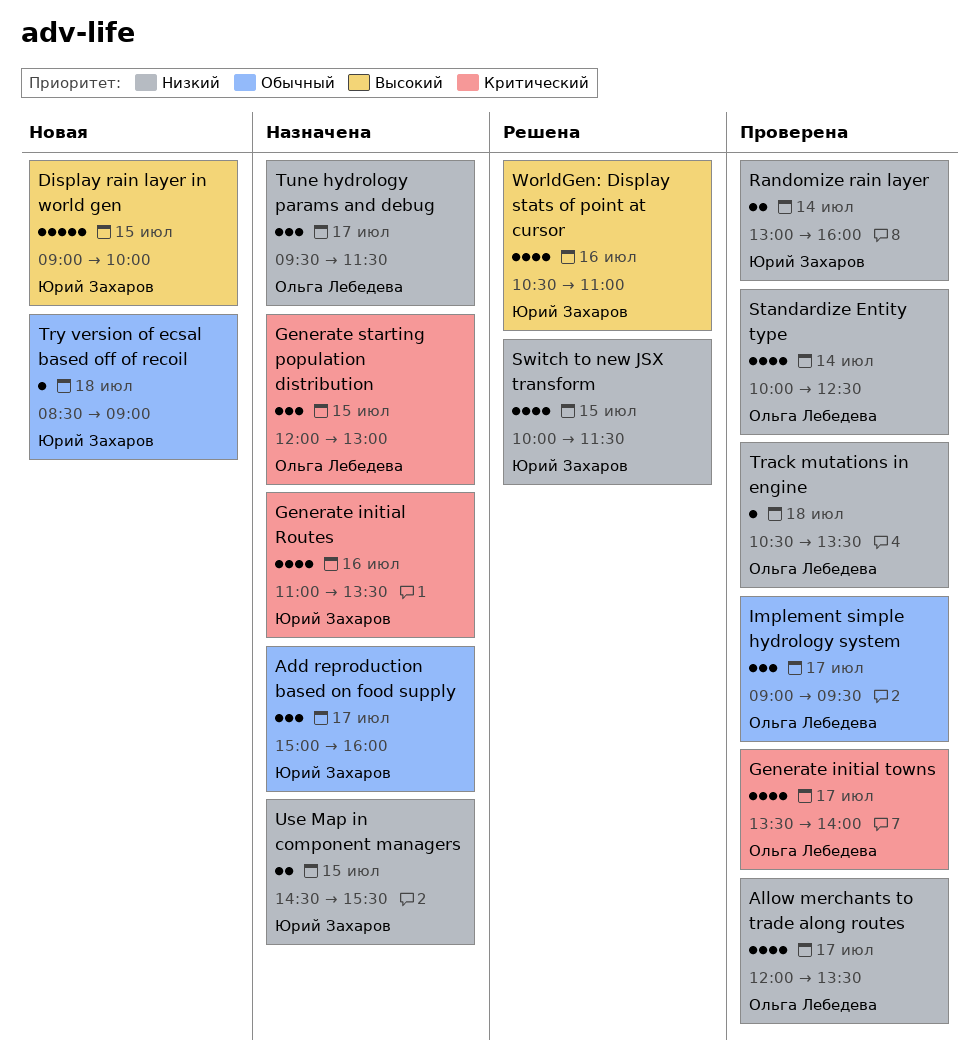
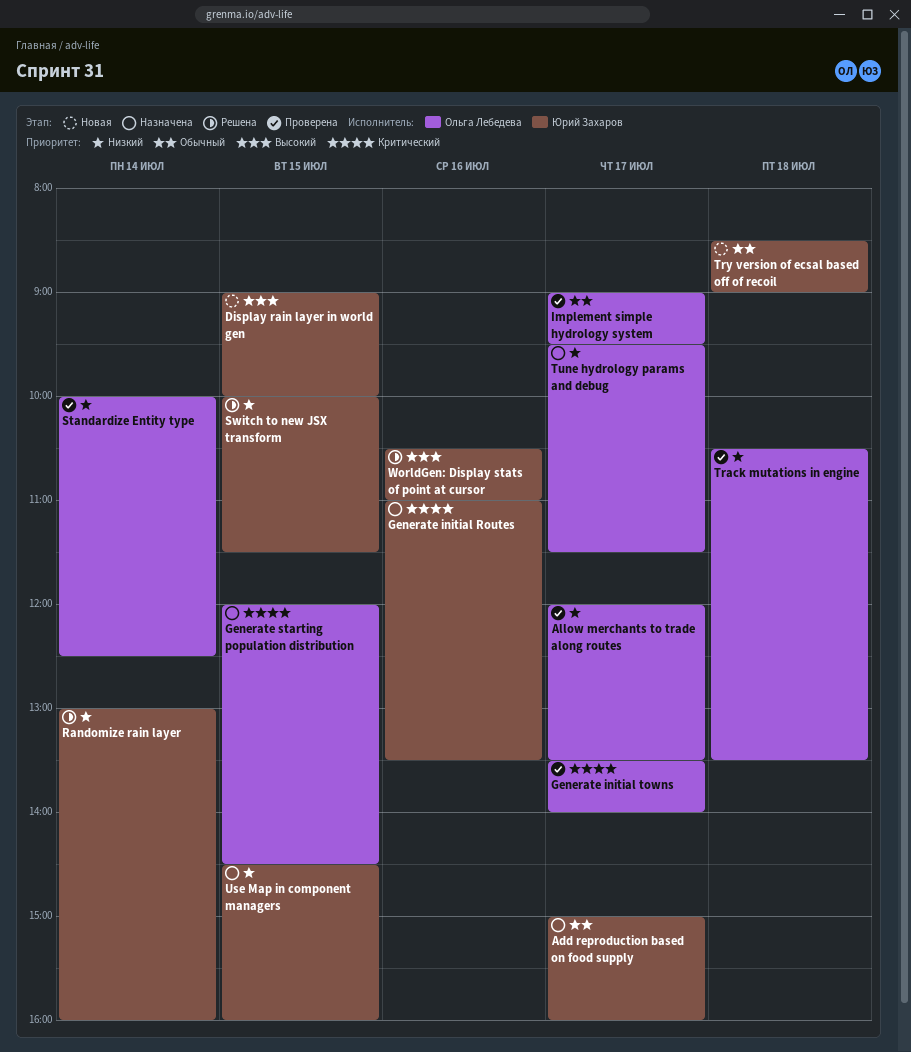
Generate starting population distribution, ends: 13:00 -> 14:30
Randomize rain layer, status: Проверена -> Решена
Use Map in component managers, ends: 15:30 -> 16:00

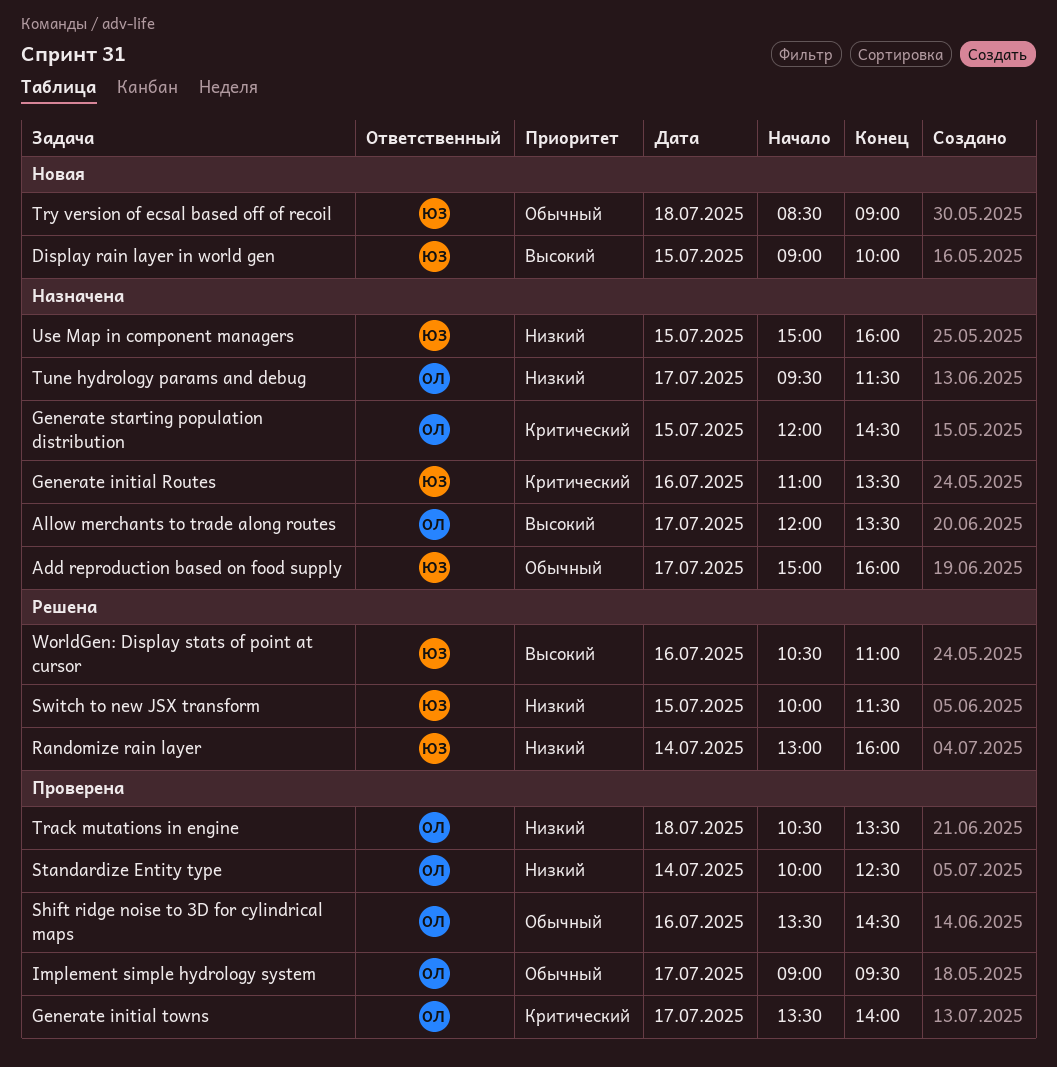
Allow merchants to trade along routes, status: Проверена -> Назначена
Allow merchants to trade along routes, priority: Низкий -> Высокий
Shift ridge noise to 3D for cylindrical maps: none -> present
Use Map in component managers, begins: 14:30 -> 15:00

